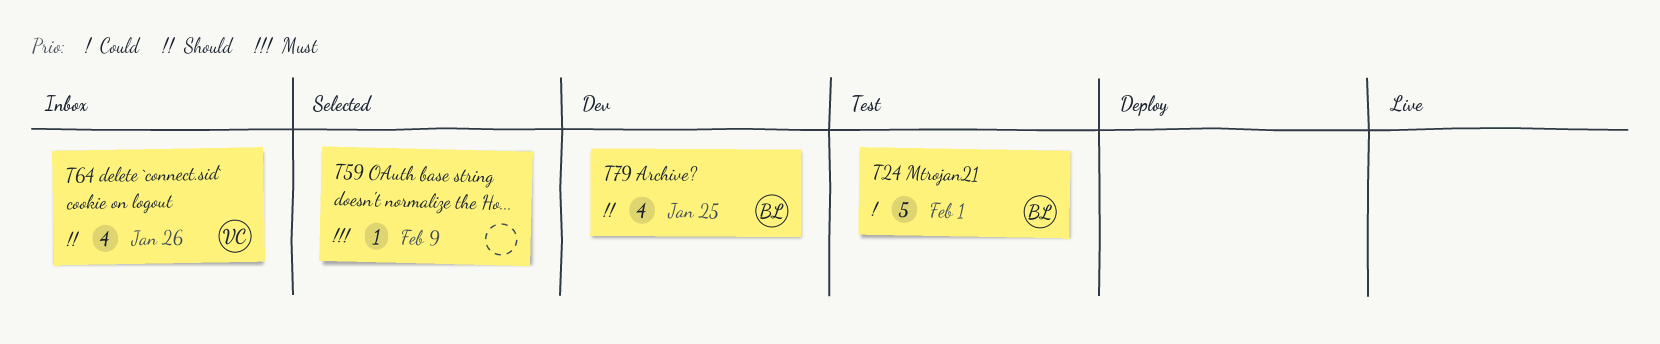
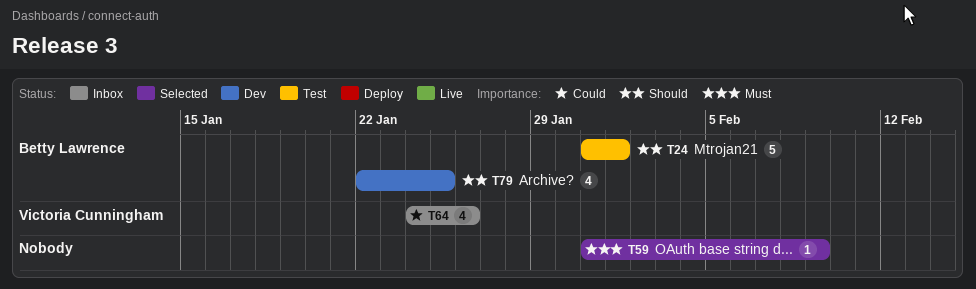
T24, priority: Could -> Should
T64, priority: Should -> Could

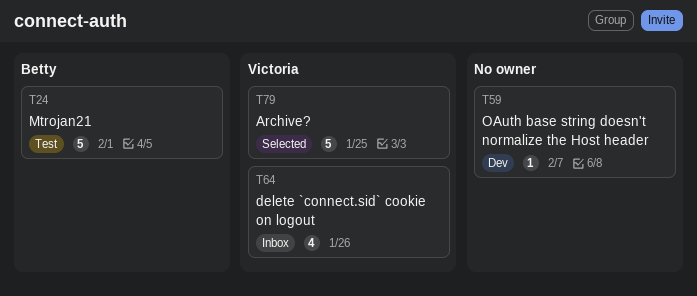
T59, status: Selected -> Dev
T59, due: Feb 9 -> Feb 7
T79, status: Dev -> Selected
T79, owner: Betty Lawrence -> Victoria Cunningham
T79, estimate: 4 -> 5

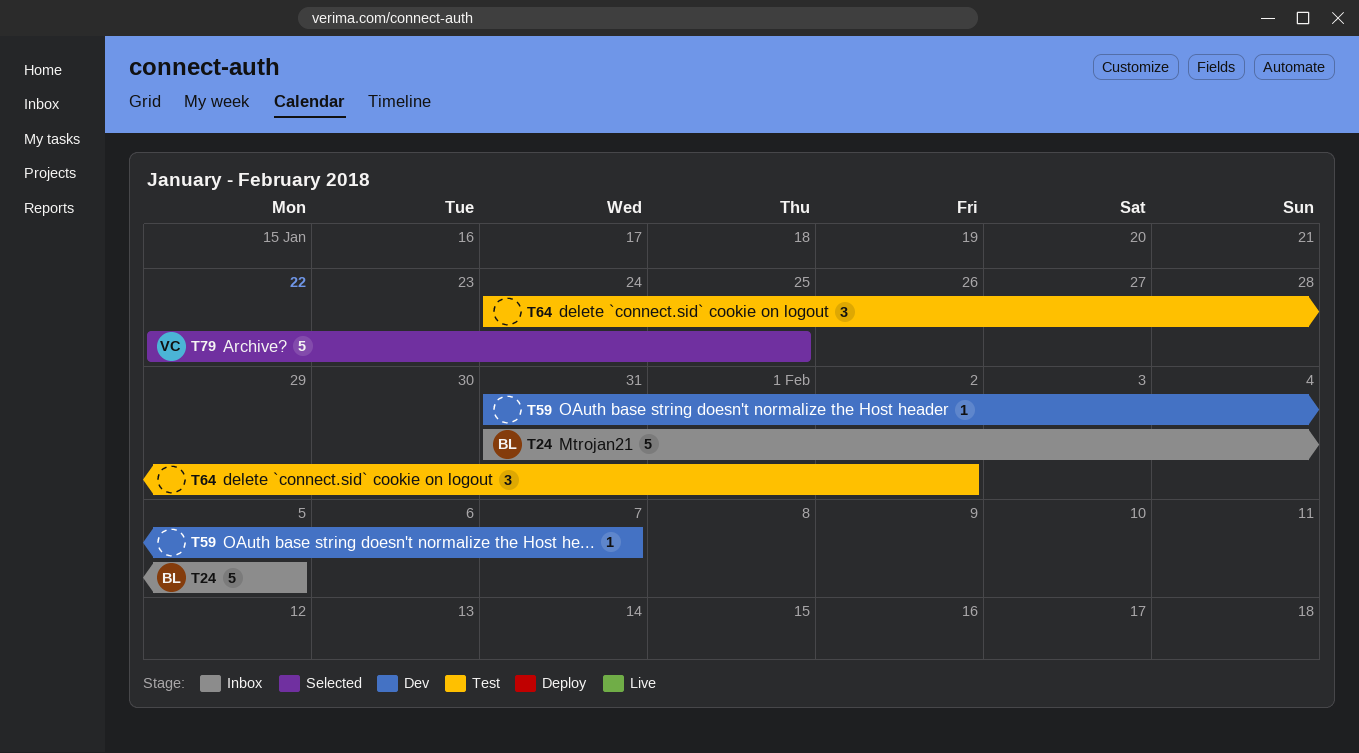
T24, status: Test -> Inbox
T24, due: Feb 1 -> Feb 5
T64, status: Inbox -> Test
T64, owner: Victoria -> none
T64, estimate: 4 -> 3
T64, due: Jan 26 -> Feb 2

